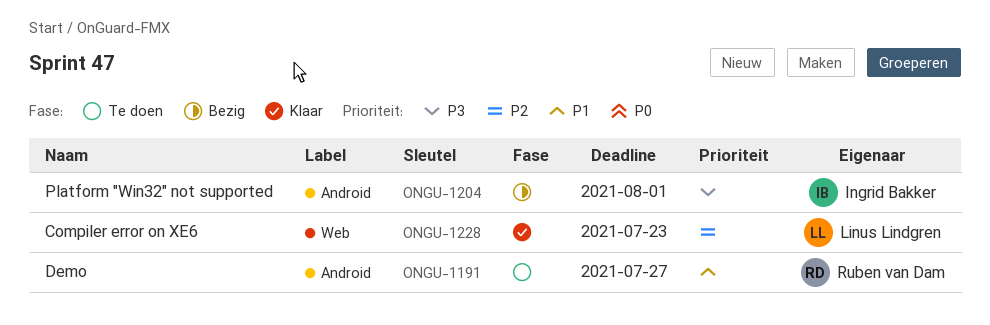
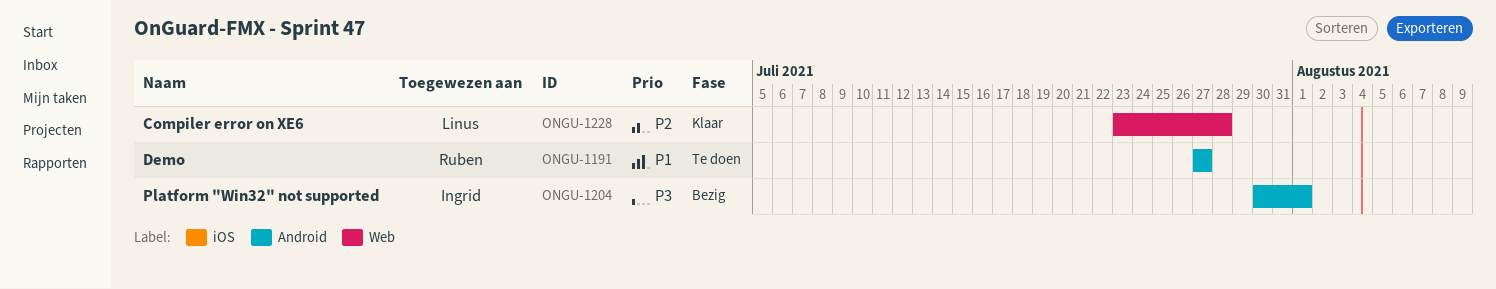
ONGU-1228, due: Jul 23 -> Jul 28

